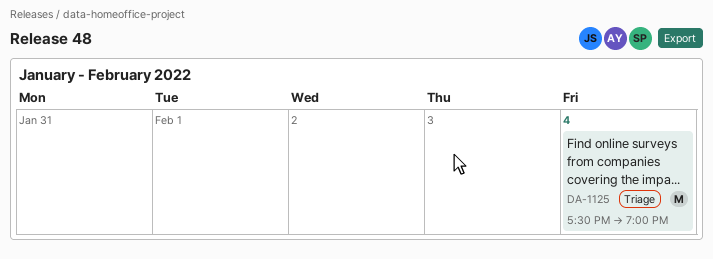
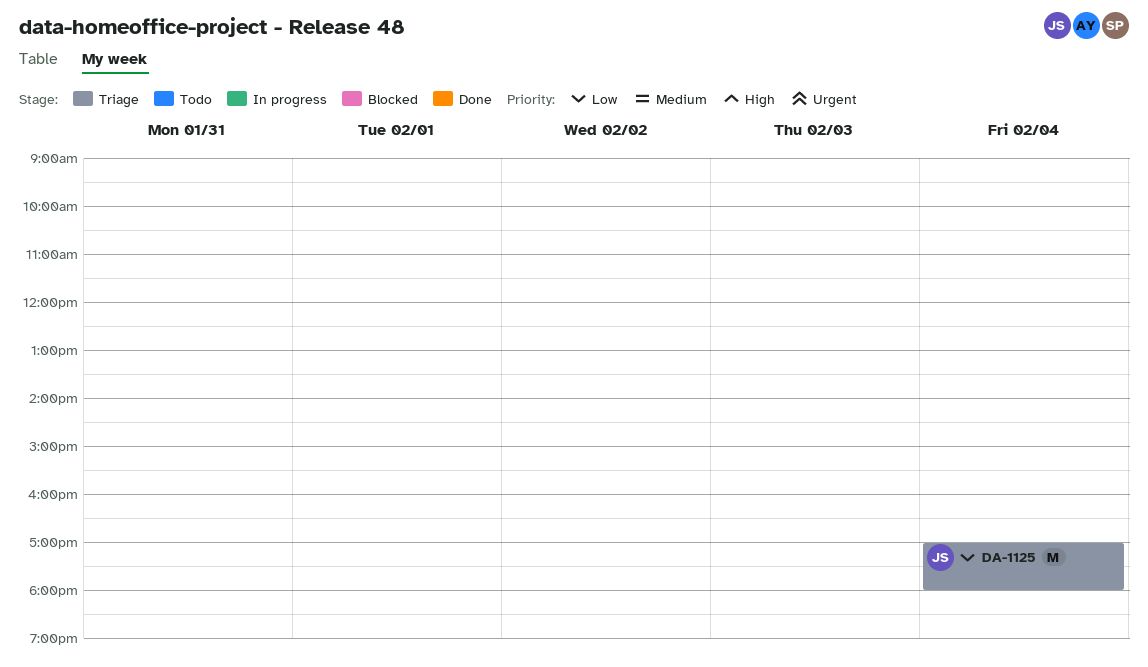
DA-1125, begins: 17:30 -> 17:00
DA-1125, ends: 19:00 -> 18:00

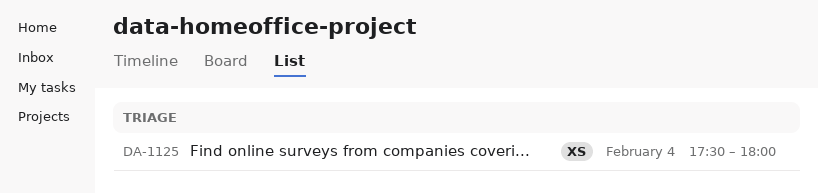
DA-1125, estimate: M -> XS
DA-1125, begins: 17:00 -> 17:30

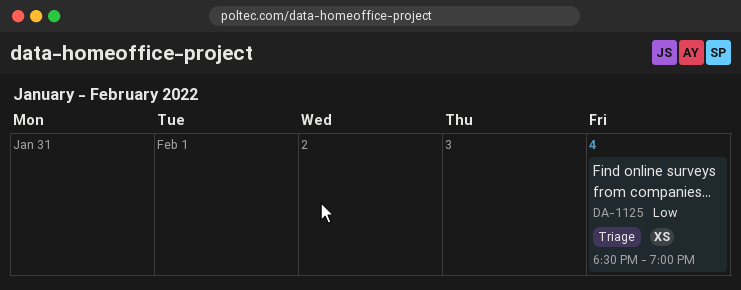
DA-1125, begins: 17:30 -> 18:30
DA-1125, ends: 18:00 -> 19:00

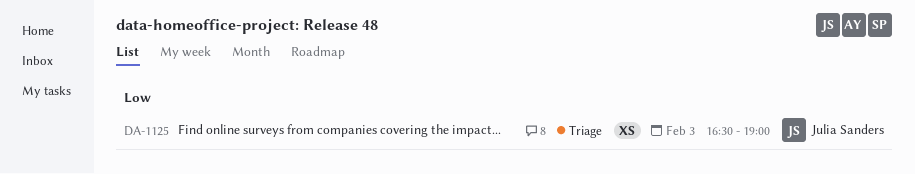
DA-1125, day: Feb 4 -> Feb 3
DA-1125, begins: 18:30 -> 16:30

